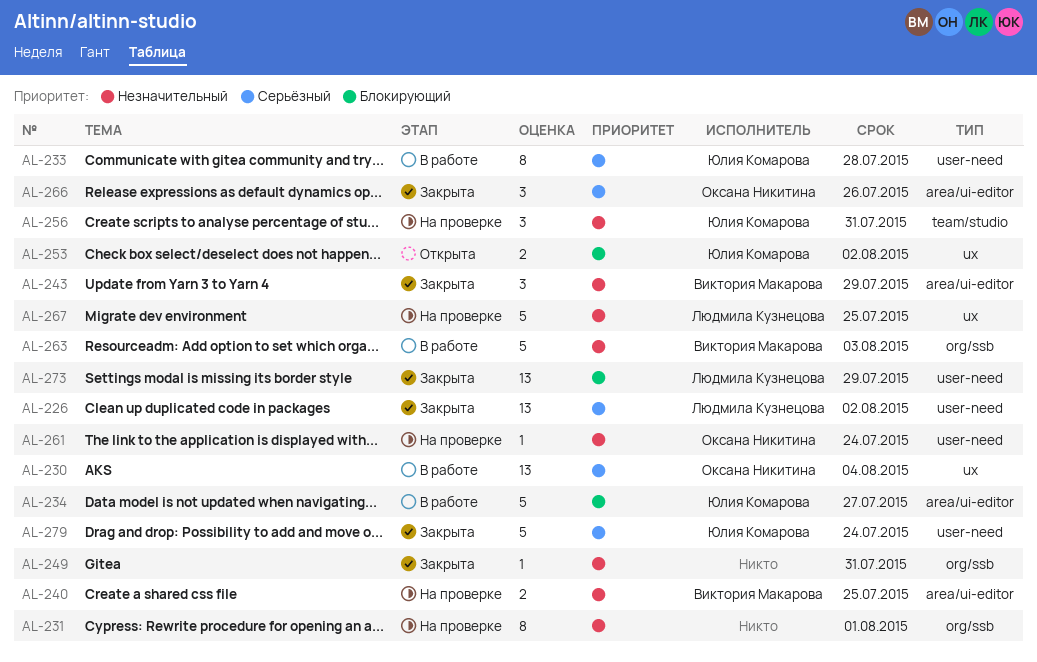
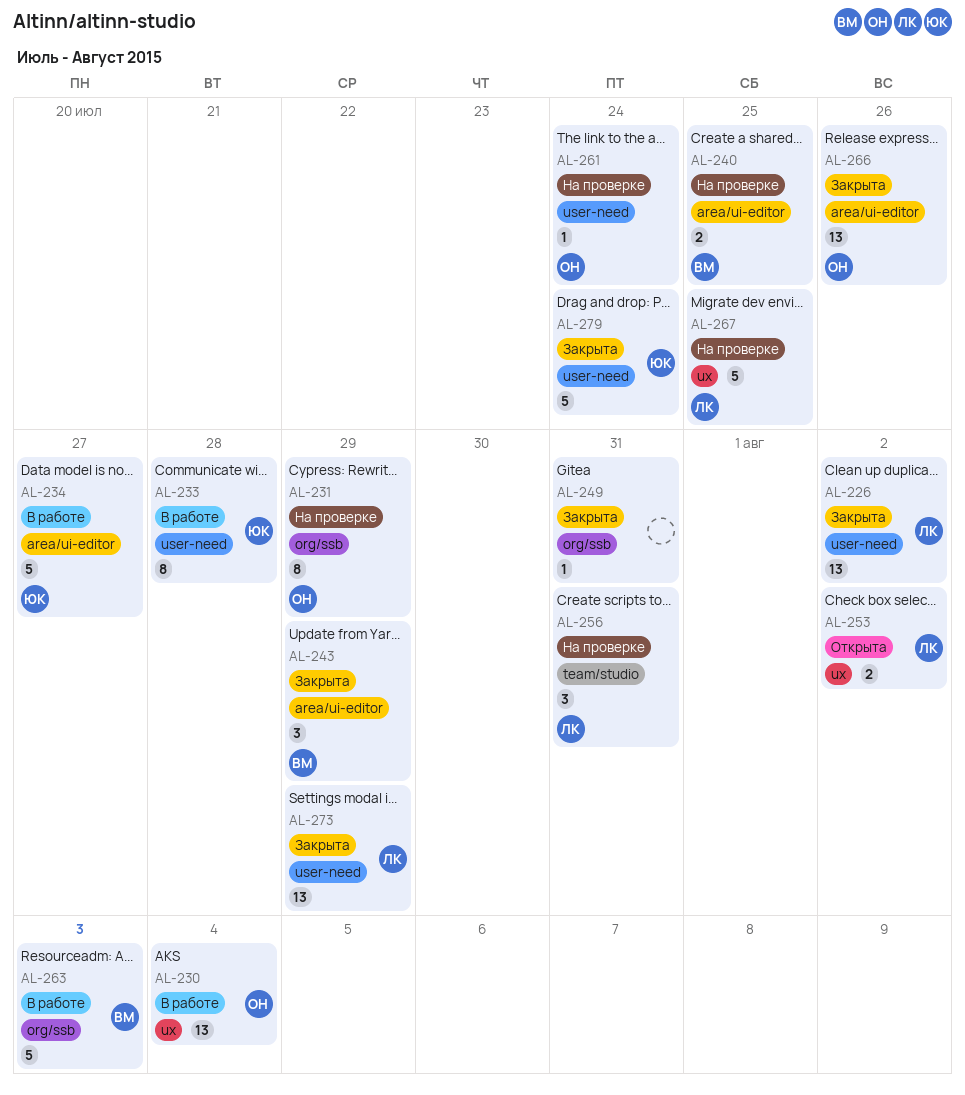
AL-231, owner: none -> Оксана Никитина
AL-231, due: Aug 1 -> Jul 29
AL-253, owner: Юлия Комарова -> Людмила Кузнецова
AL-256, owner: Юлия Комарова -> Людмила Кузнецова
AL-266, estimate: 3 -> 13

